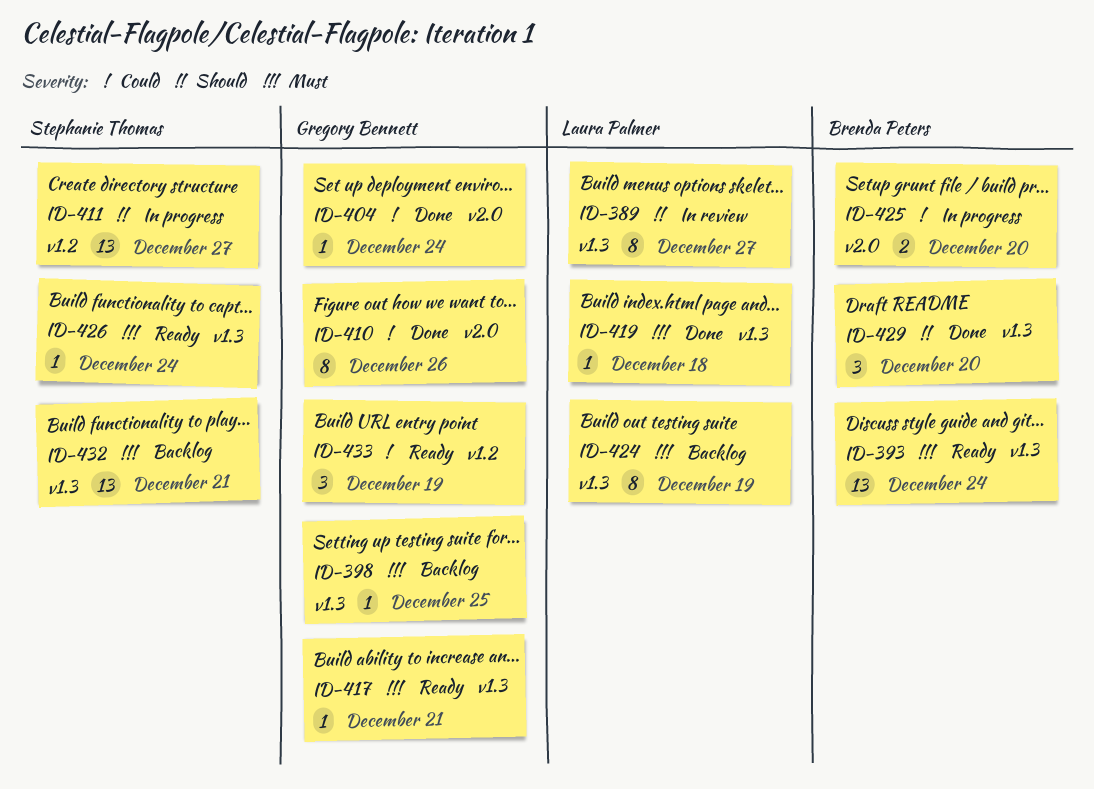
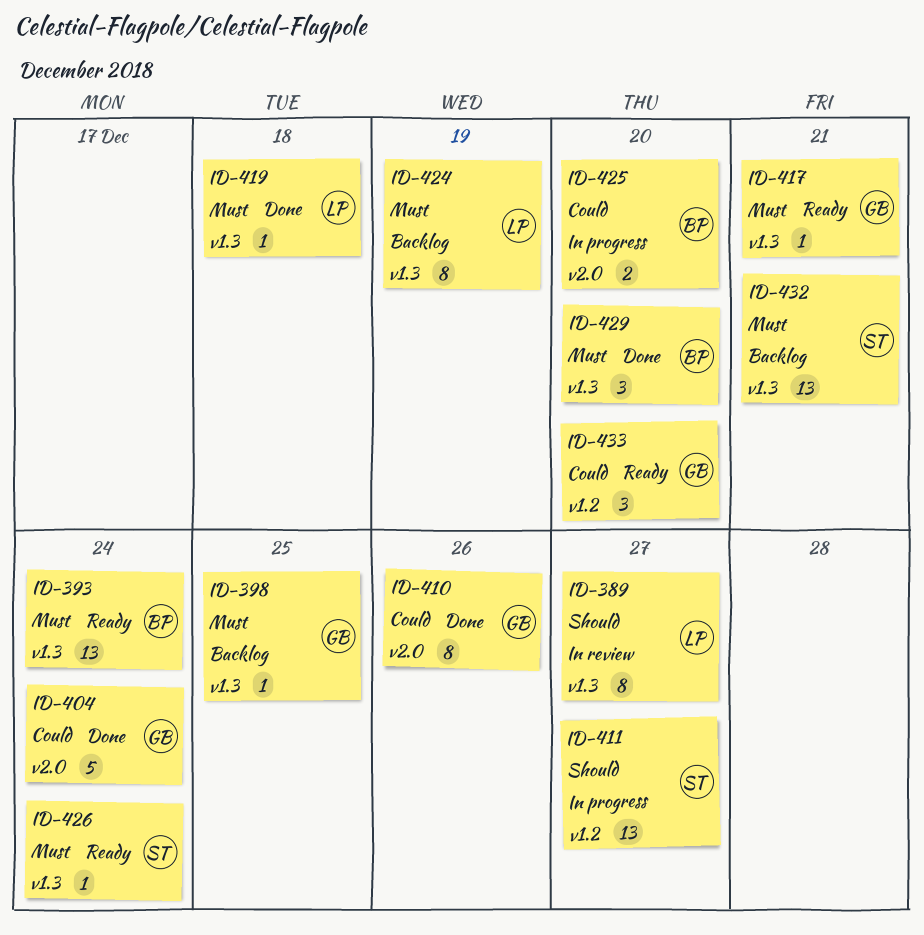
ID-404, estimate: 1 -> 5
ID-429, priority: Should -> Must
ID-433, due: Dec 19 -> Dec 20

